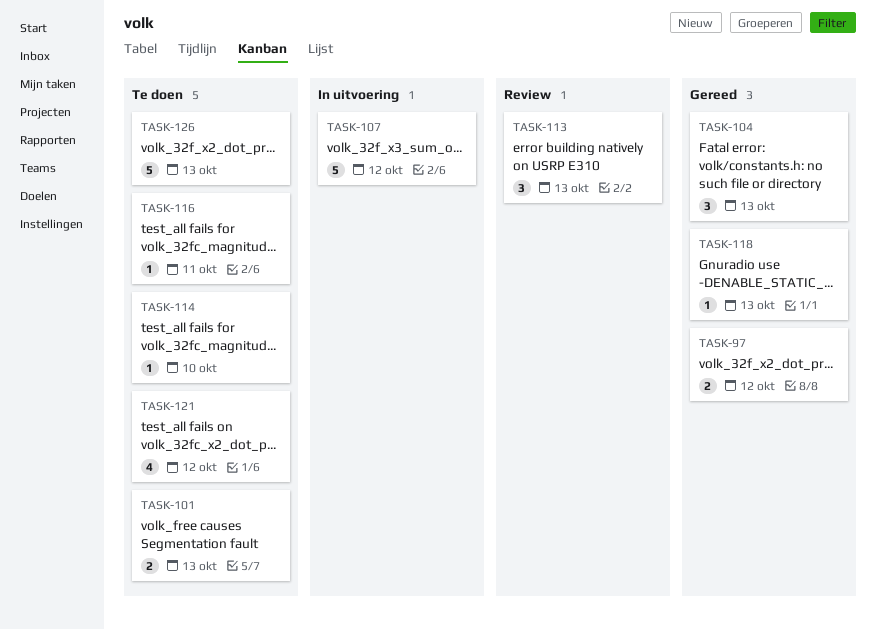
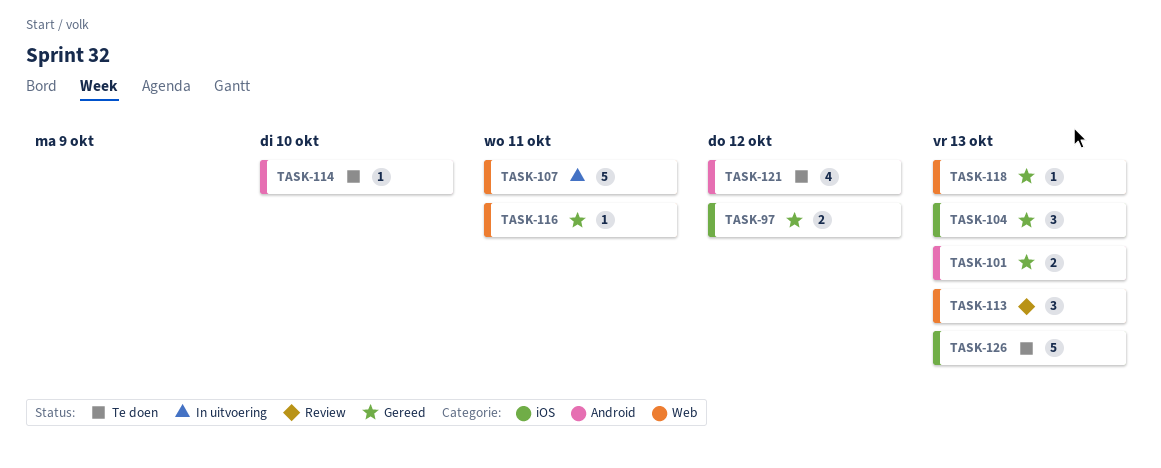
TASK-101, status: Te doen -> Gereed
TASK-107, due: Oct 12 -> Oct 11
TASK-116, status: Te doen -> Gereed

